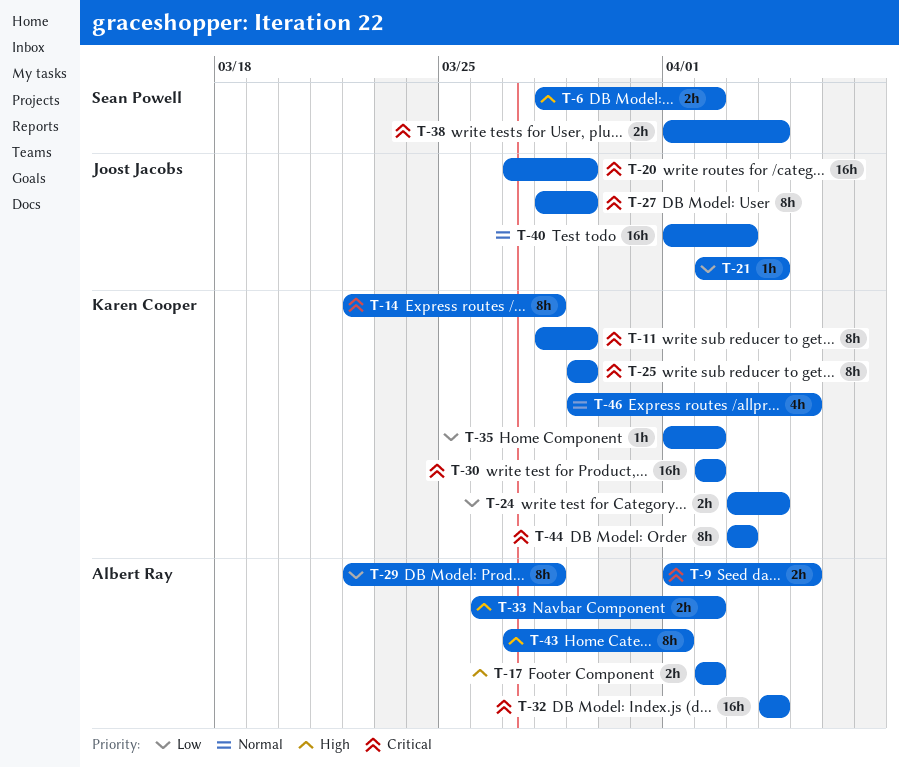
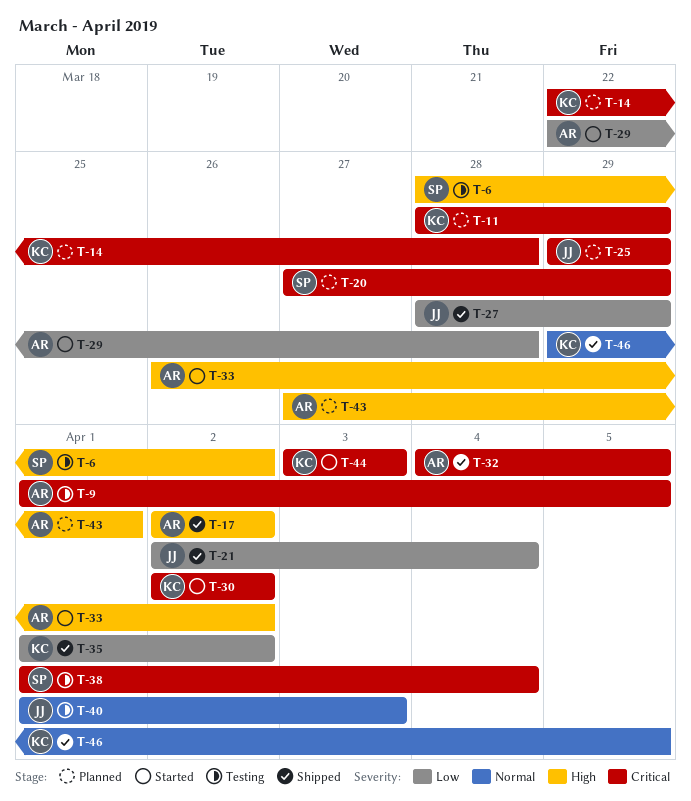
T-20, owner: Joost Jacobs -> Sean Powell
T-24: present -> none
T-25, owner: Karen Cooper -> Joost Jacobs
T-27, priority: Critical -> Low
T-32, due: Apr 4 -> Apr 5

